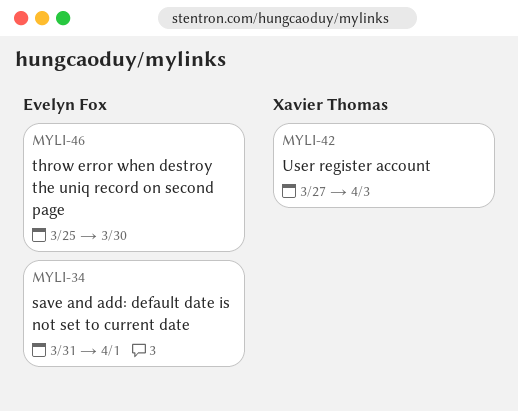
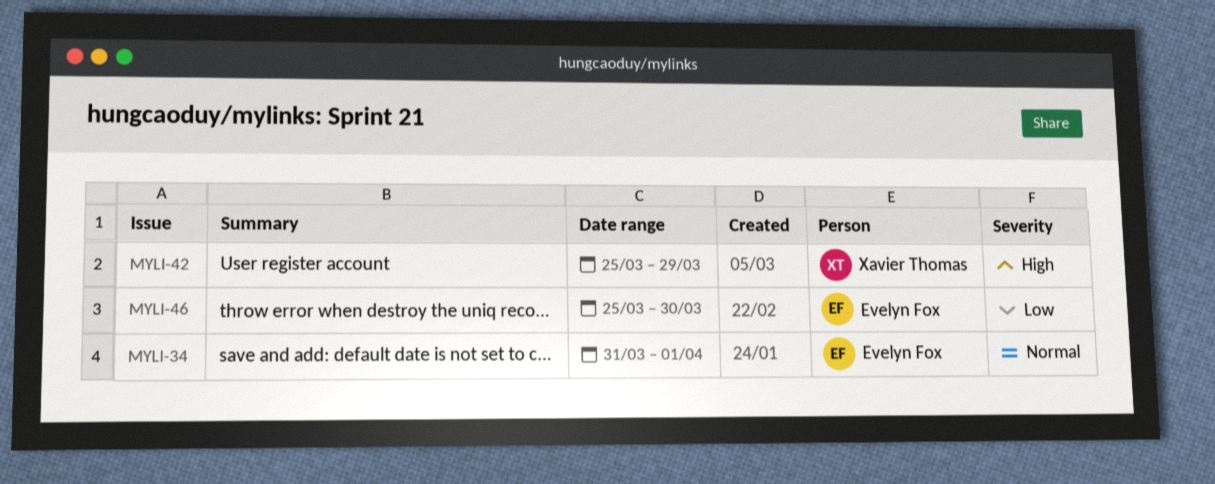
MYLI-42, start: Mar 27 -> Mar 25
MYLI-42, due: Apr 3 -> Mar 29

